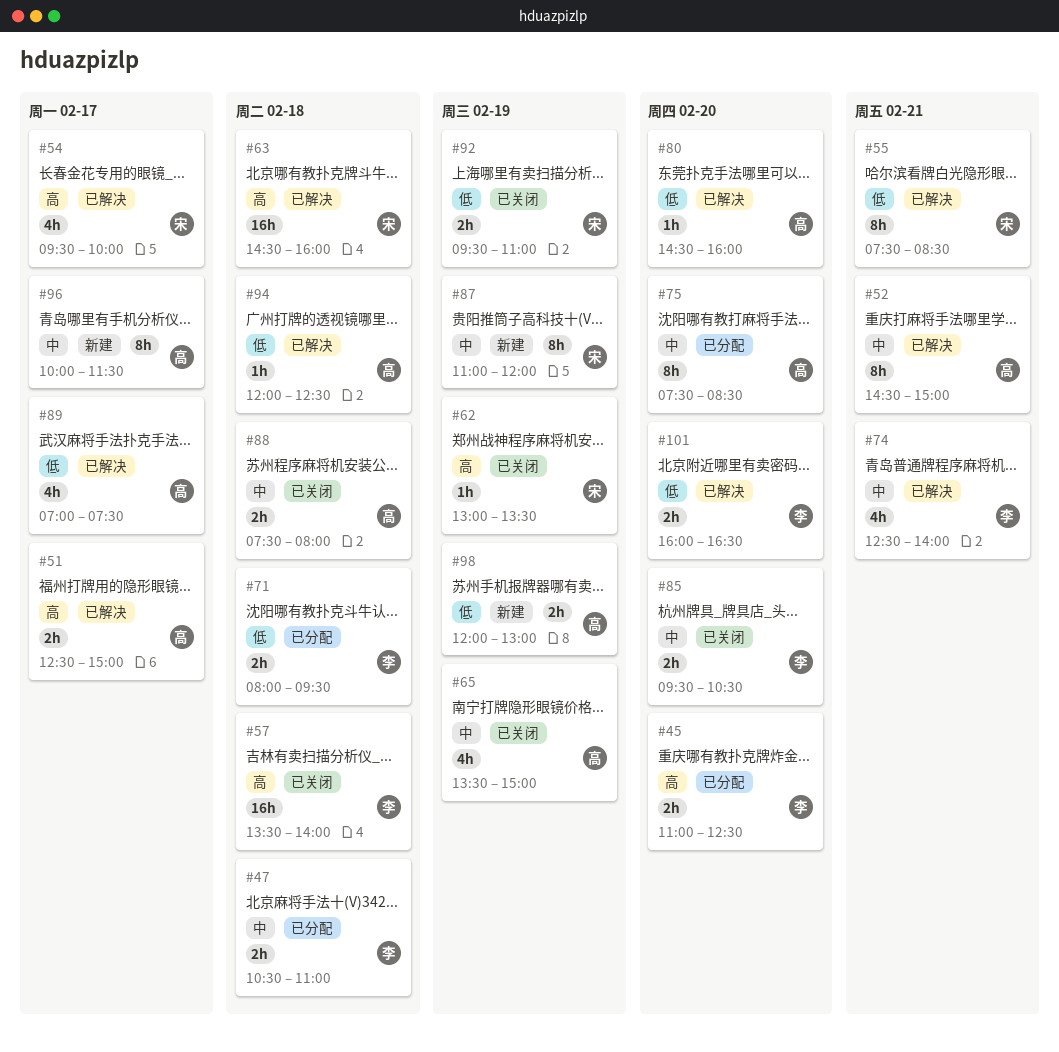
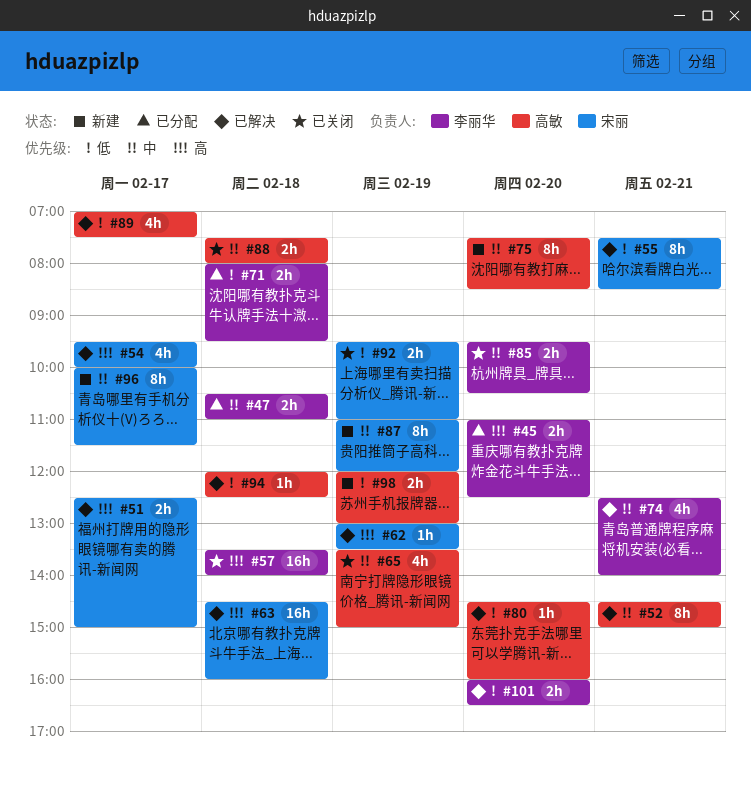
#51, owner: 高敏 -> 宋丽
#62, status: 已关闭 -> 已解决
#75, status: 已分配 -> 新建
#96, owner: 高敏 -> 宋丽

